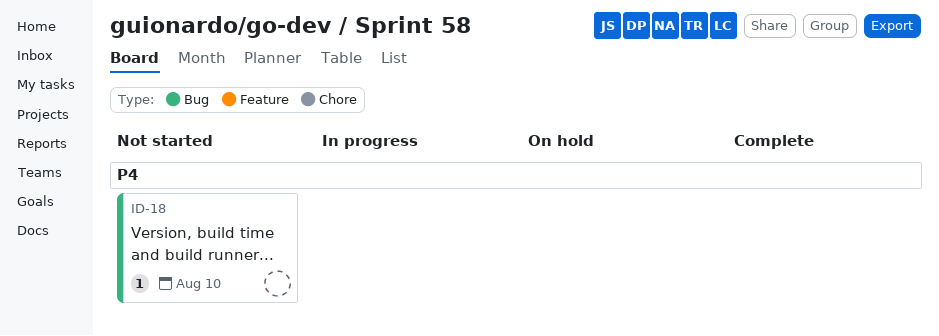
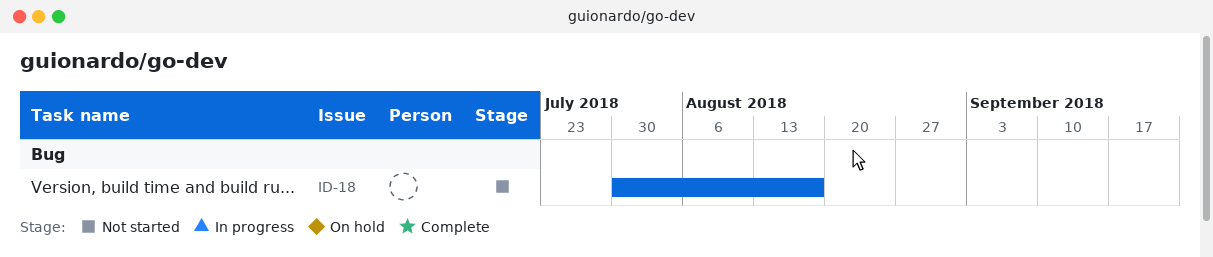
ID-18, due: Aug 10 -> Aug 17

